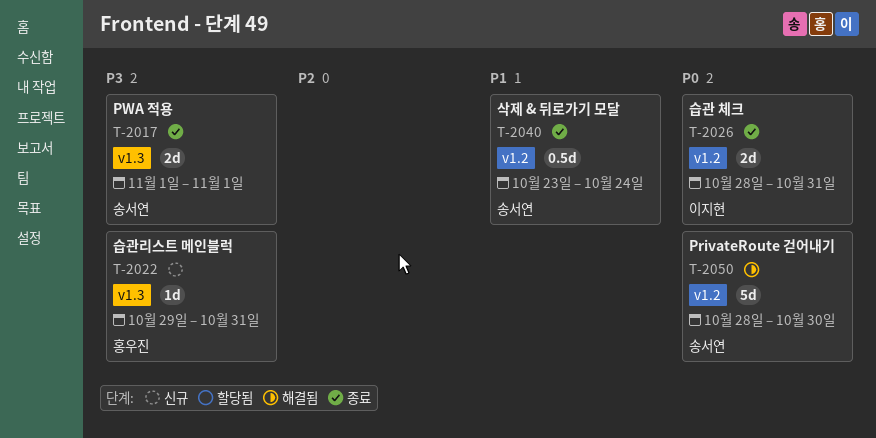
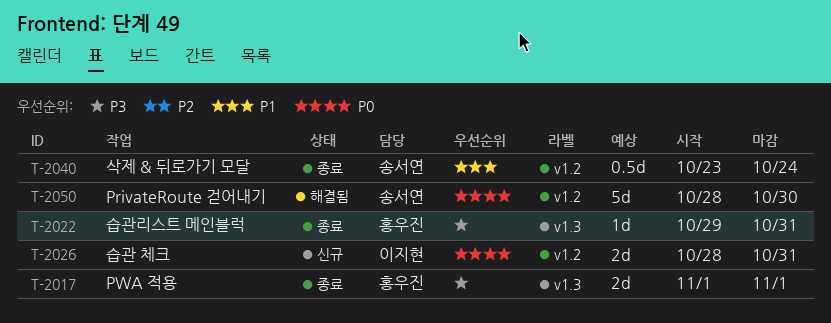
T-2017, owner: 송서연 -> 홍우진
T-2022, status: 신규 -> 종료
T-2026, status: 종료 -> 신규

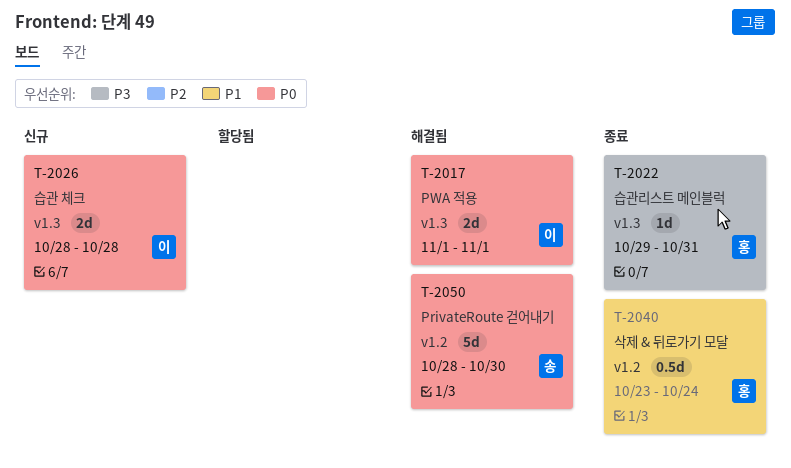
T-2017, status: 종료 -> 해결됨
T-2017, owner: 홍우진 -> 이지현
T-2017, priority: P3 -> P0
T-2026, label: v1.2 -> v1.3
T-2026, due: Oct 31 -> Oct 28
T-2040, owner: 송서연 -> 홍우진

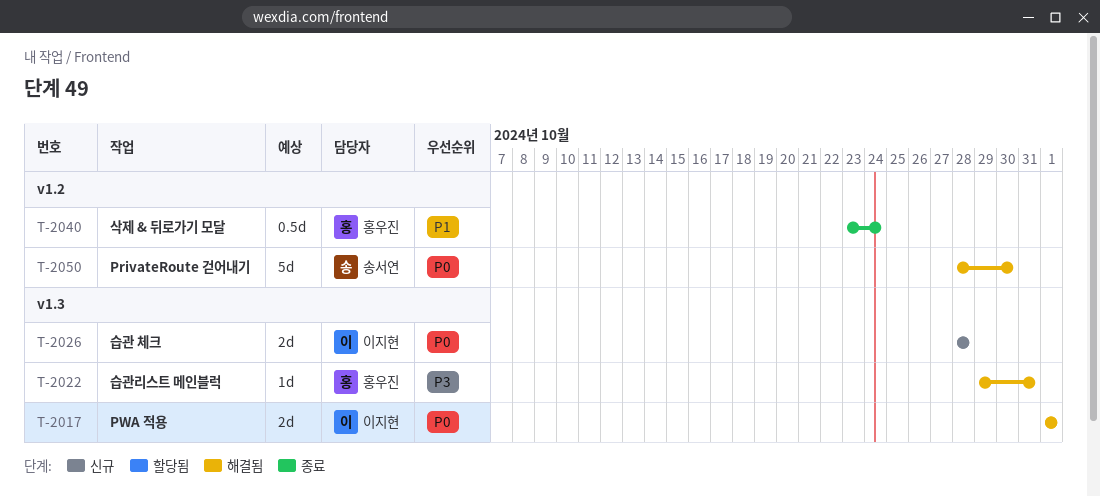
T-2022, status: 종료 -> 해결됨

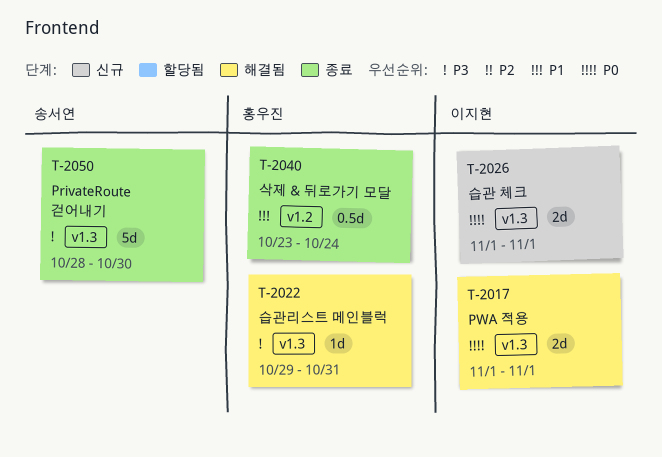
T-2026, start: Oct 28 -> Nov 1
T-2026, due: Oct 28 -> Nov 1
T-2050, status: 해결됨 -> 종료
T-2050, priority: P0 -> P3
T-2050, label: v1.2 -> v1.3

